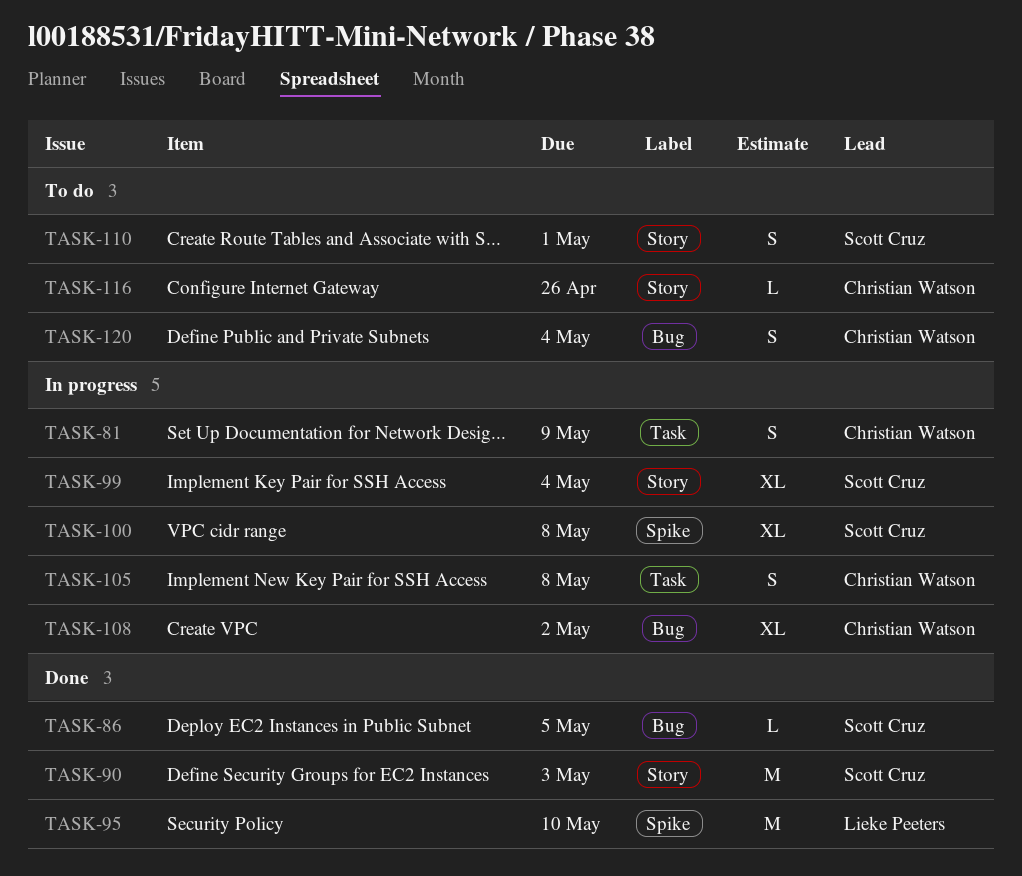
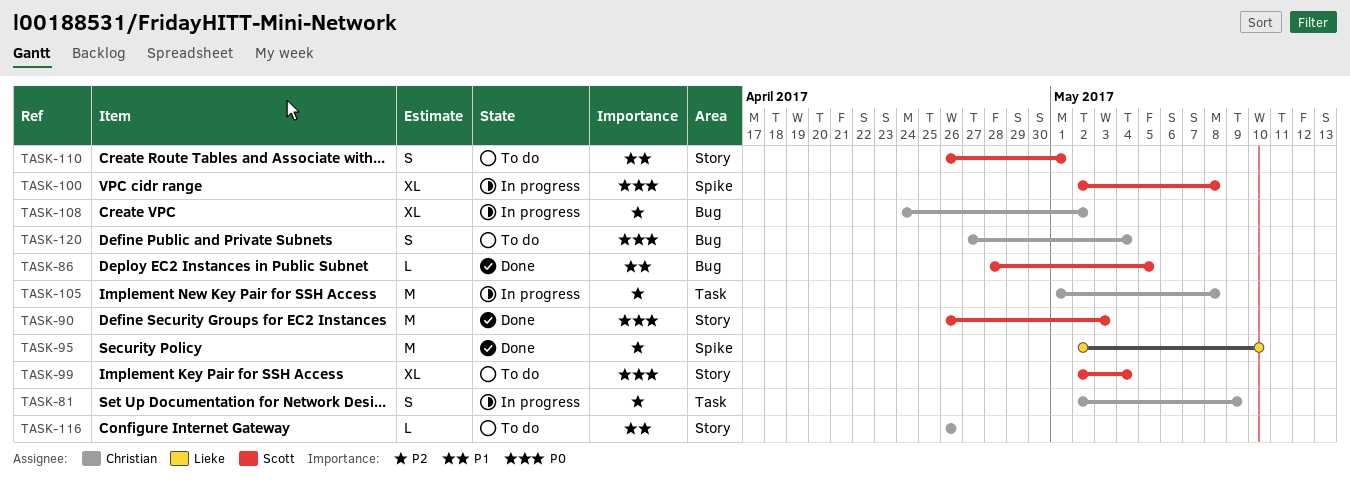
TASK-99, status: In progress -> To do
TASK-105, estimate: S -> M

